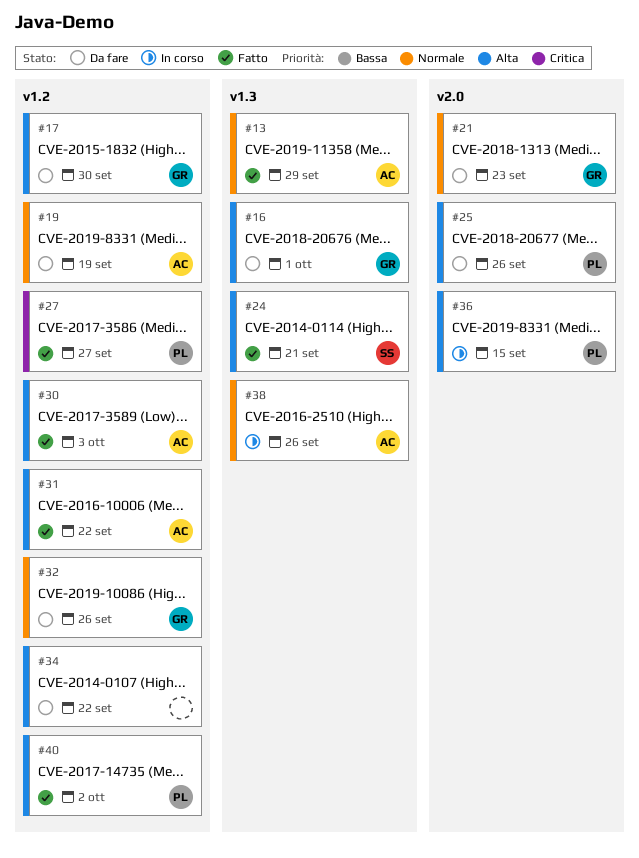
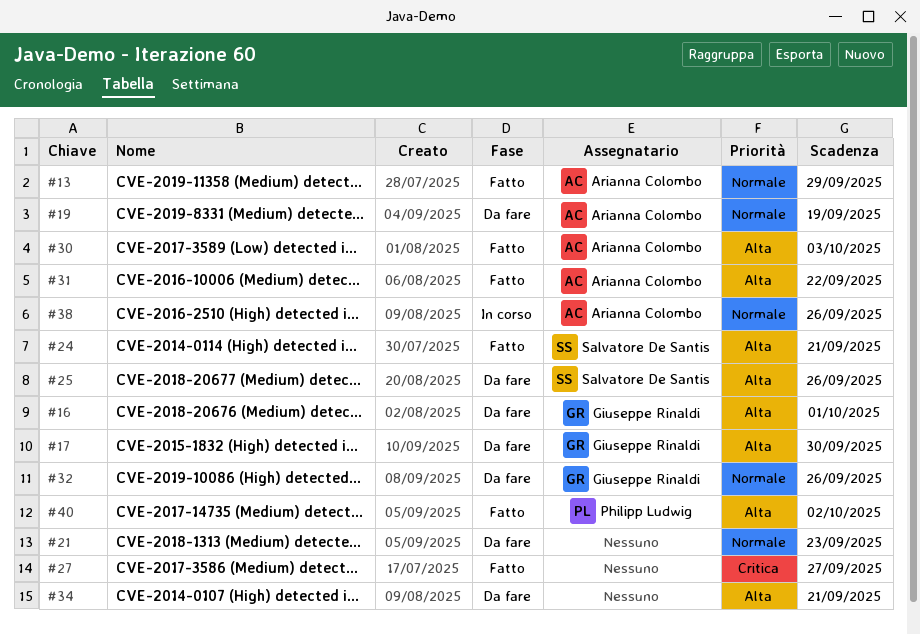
#21, owner: Giuseppe Rinaldi -> none
#25, owner: Philipp Ludwig -> Salvatore De Santis
#27, owner: Philipp Ludwig -> none
#34, due: Sep 22 -> Sep 21
#36: present -> none

